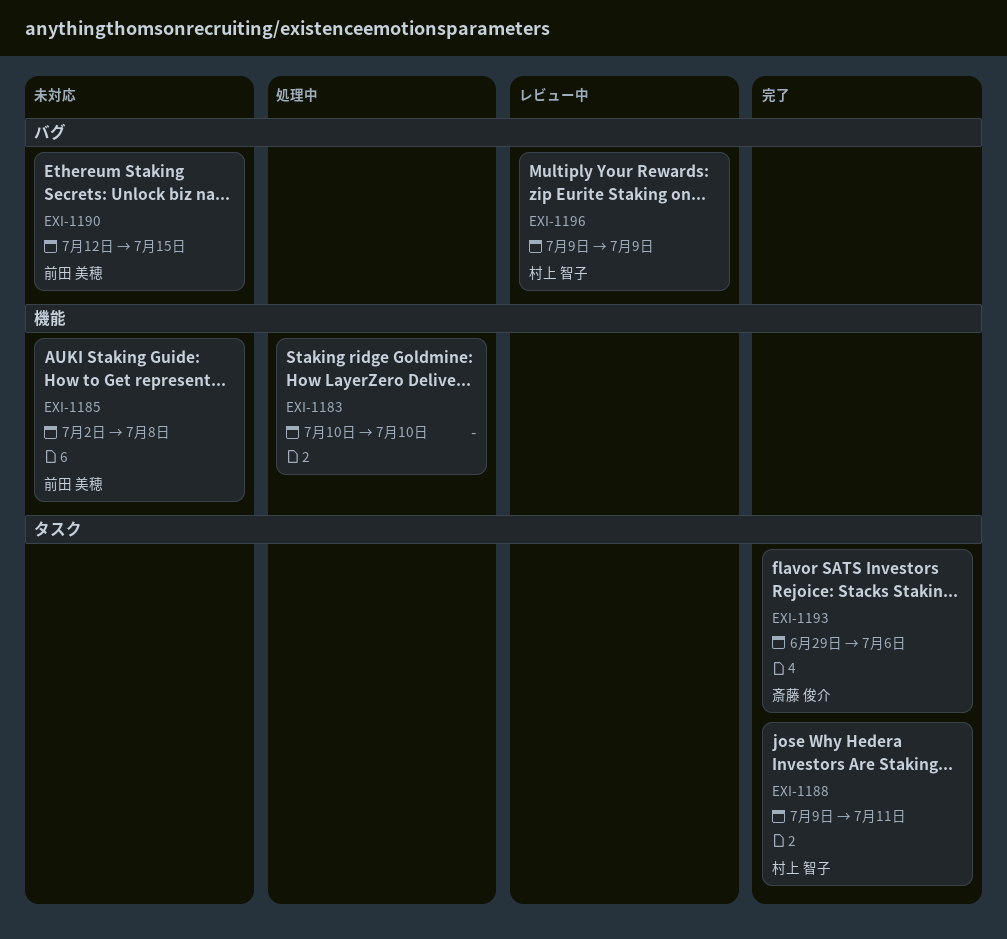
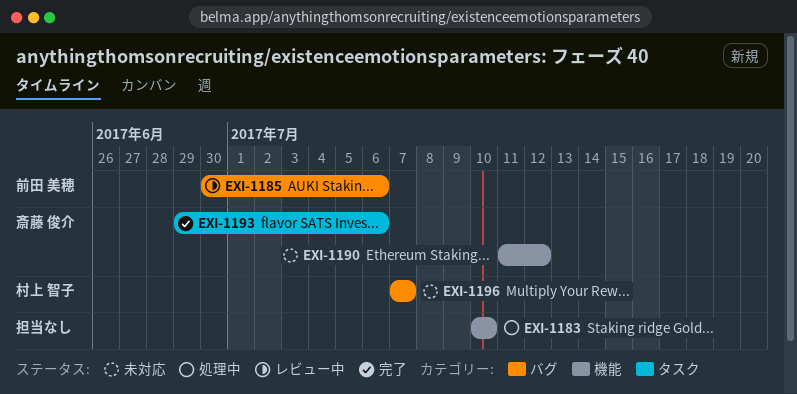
EXI-1185, status: 未対応 -> レビュー中
EXI-1185, label: 機能 -> バグ
EXI-1185, start: Jul 2 -> Jun 30
EXI-1185, due: Jul 8 -> Jul 6
EXI-1188: present -> none
EXI-1190, owner: 前田 美穂 -> 斎藤 俊介
EXI-1190, label: バグ -> 機能
EXI-1190, start: Jul 12 -> Jul 11
EXI-1190, due: Jul 15 -> Jul 12
EXI-1196, status: レビュー中 -> 未対応
EXI-1196, start: Jul 9 -> Jul 7
EXI-1196, due: Jul 9 -> Jul 7

